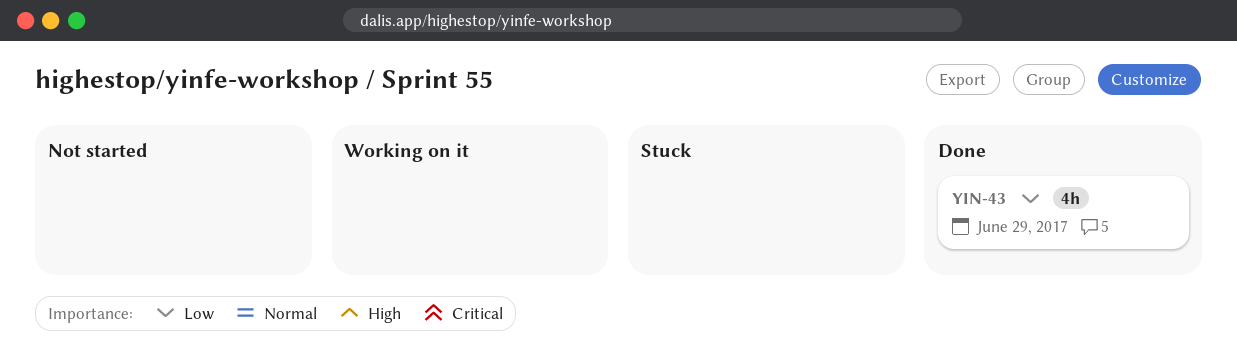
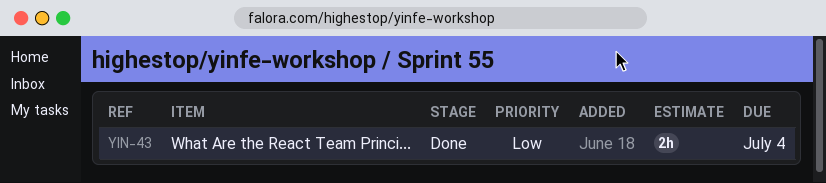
YIN-43, estimate: 4h -> 2h
YIN-43, due: Jun 29 -> Jul 4

